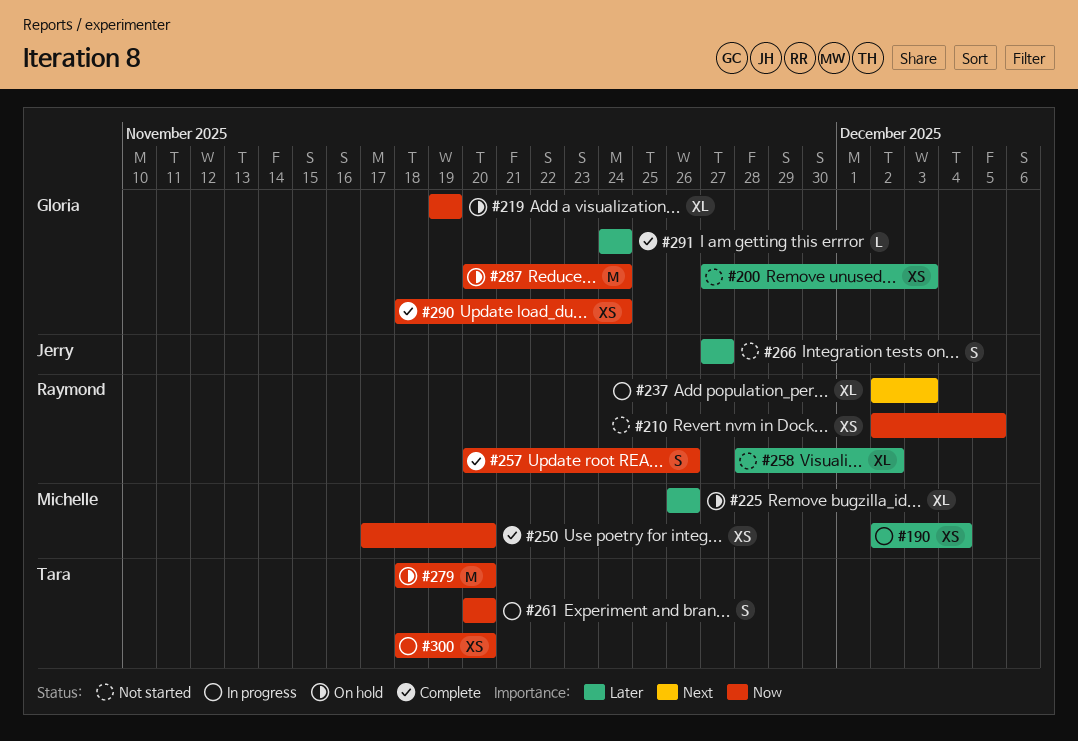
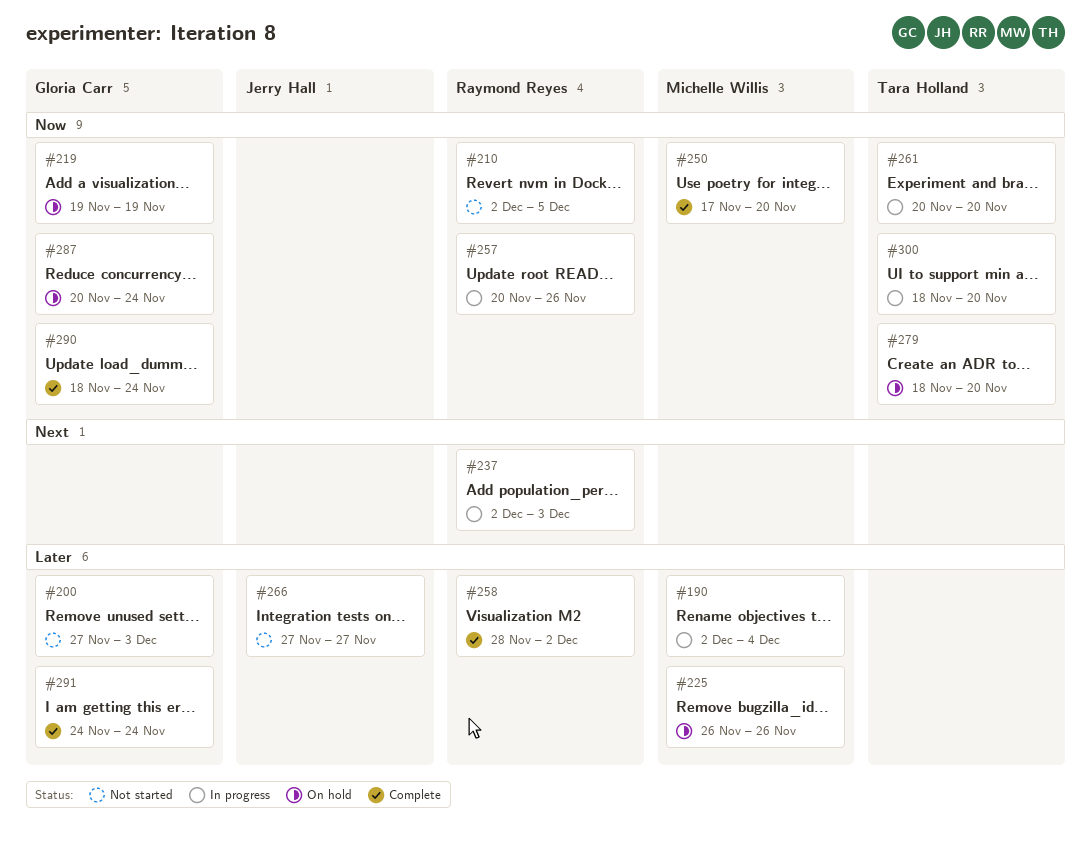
#257, status: Complete -> In progress
#258, status: Not started -> Complete

